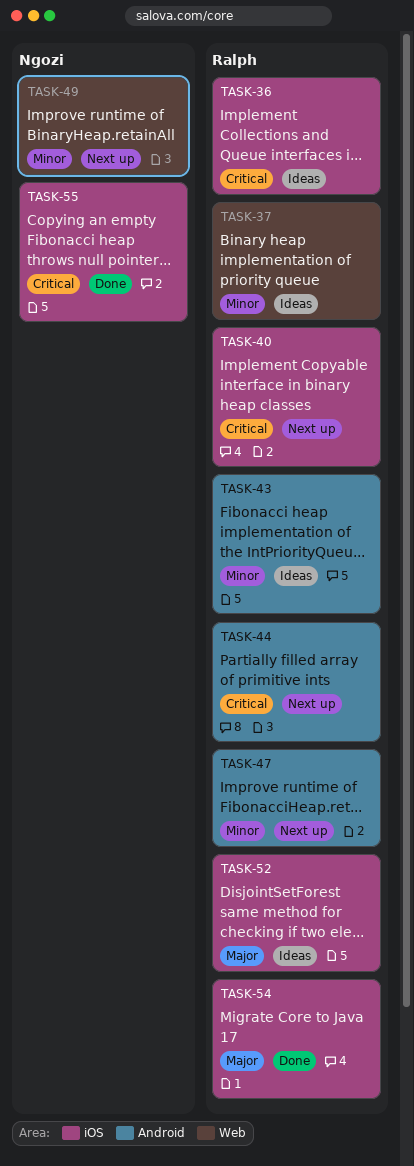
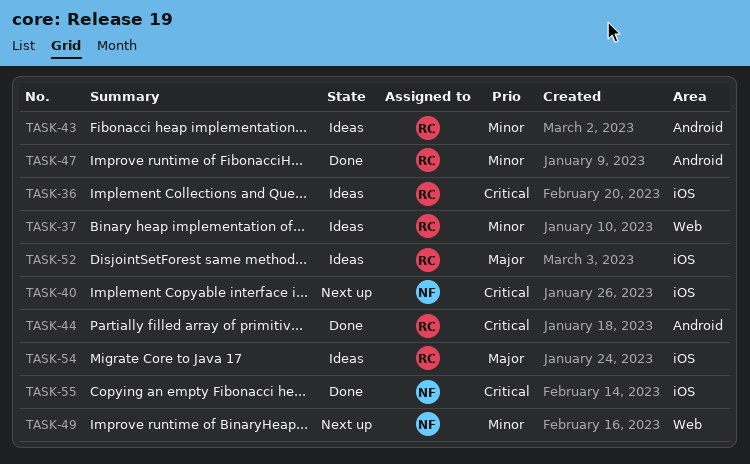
TASK-40, owner: Ralph -> Ngozi
TASK-44, status: Next up -> Done
TASK-47, status: Next up -> Done
TASK-54, status: Done -> Ideas

